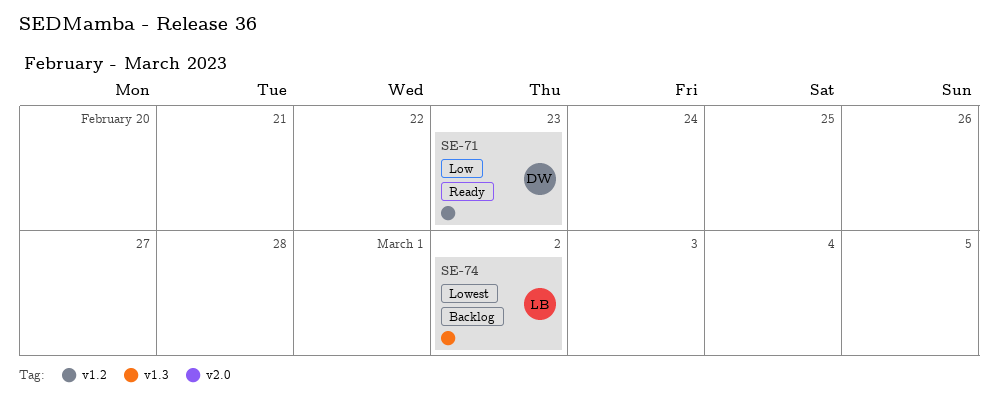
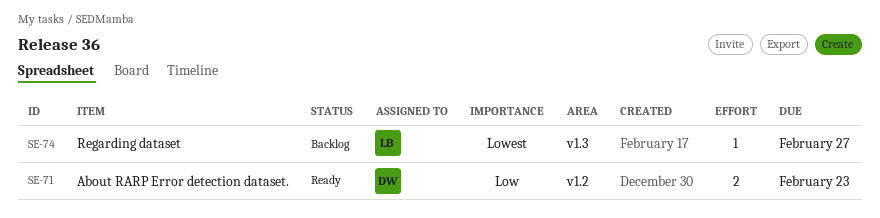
SE-74, due: Mar 2 -> Feb 27

